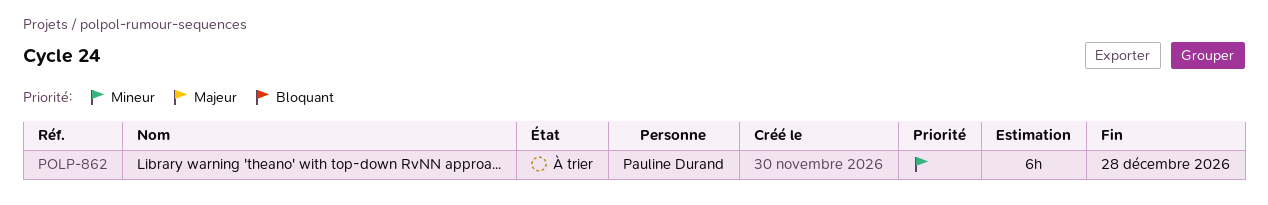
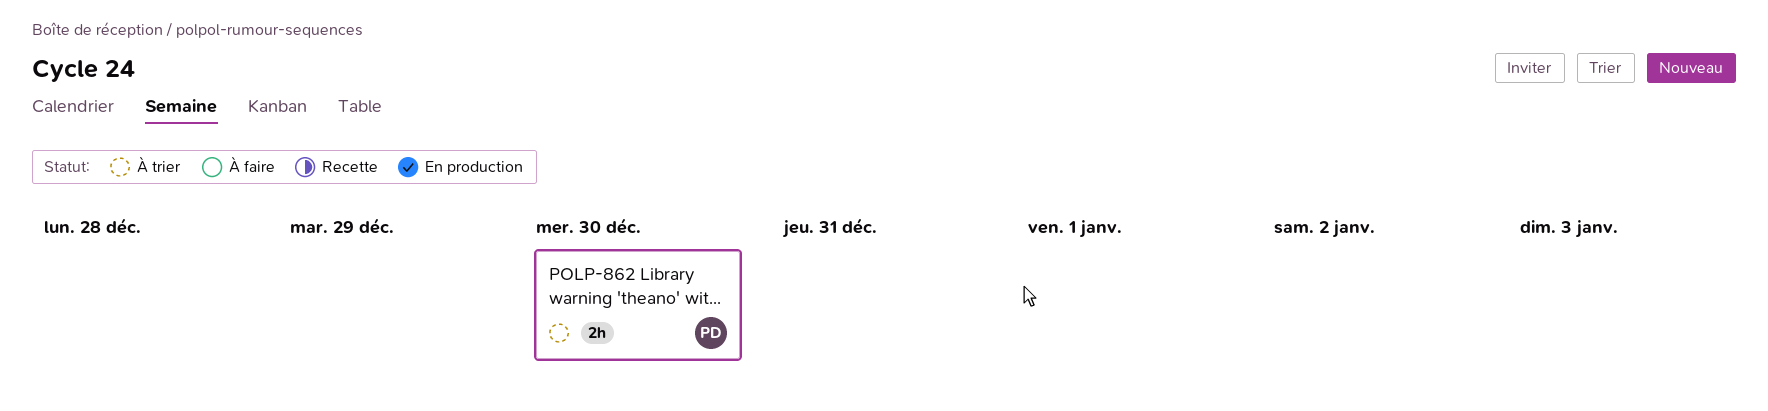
POLP-862, estimate: 6h -> 2h
POLP-862, due: Dec 28 -> Dec 30

